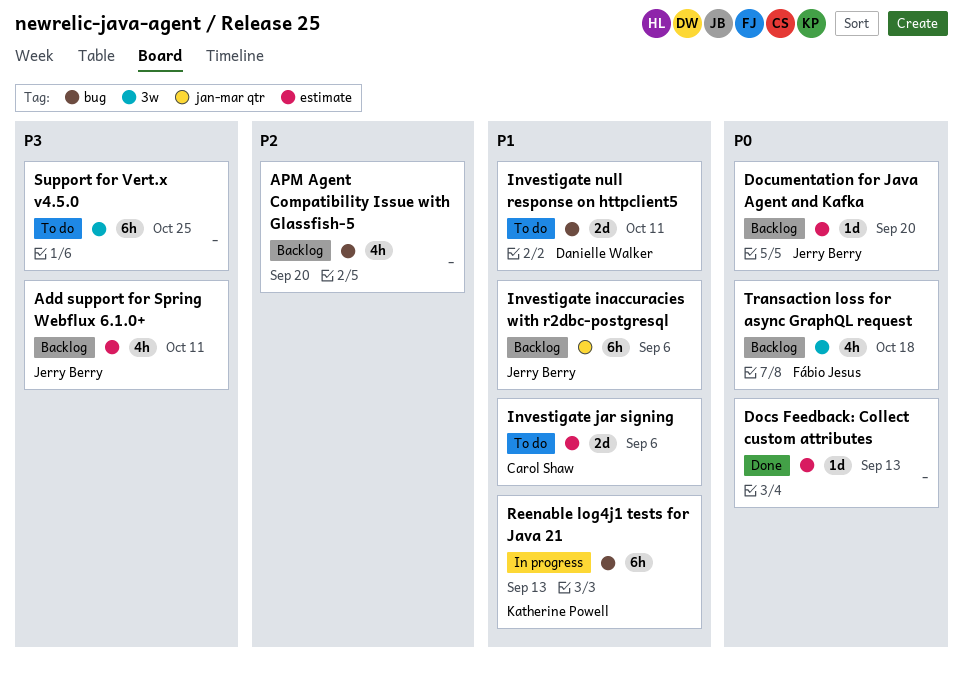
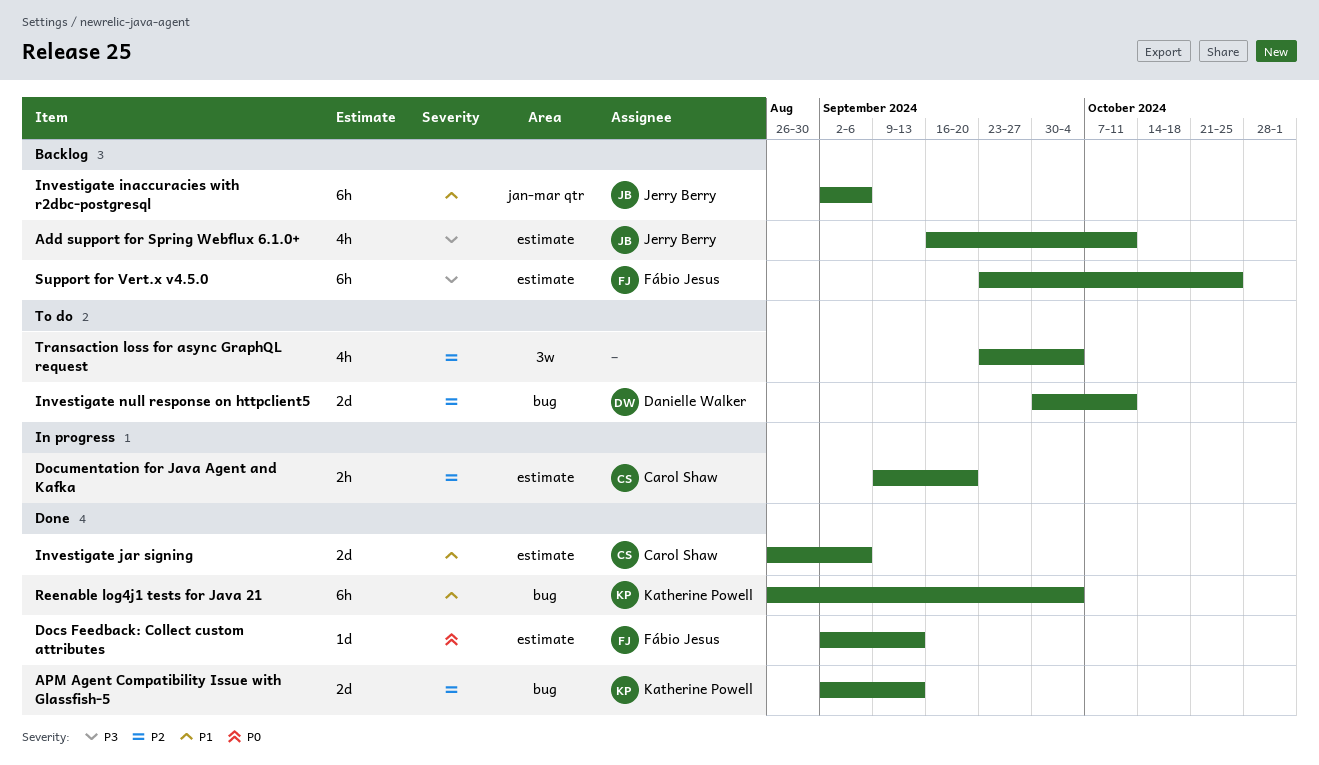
APM Agent Compatibility Issue with Glassfish-5, status: Backlog -> Done
APM Agent Compatibility Issue with Glassfish-5, owner: none -> Katherine Powell
APM Agent Compatibility Issue with Glassfish-5, estimate: 4h -> 2d
APM Agent Compatibility Issue with Glassfish-5, due: Sep 20 -> Sep 13
Docs Feedback: Collect custom attributes, owner: none -> Fábio Jesus
Documentation for Java Agent and Kafka, status: Backlog -> In progress
Documentation for Java Agent and Kafka, owner: Jerry Berry -> Carol Shaw
Documentation for Java Agent and Kafka, priority: P0 -> P2
Documentation for Java Agent and Kafka, estimate: 1d -> 2h
Investigate jar signing, status: To do -> Done
Investigate null response on httpclient5, priority: P1 -> P2
Reenable log4j1 tests for Java 21, status: In progress -> Done
Reenable log4j1 tests for Java 21, due: Sep 13 -> Oct 4
Support for Vert.x v4.5.0, status: To do -> Backlog
Support for Vert.x v4.5.0, owner: none -> Fábio Jesus
Support for Vert.x v4.5.0, label: 3w -> estimate
Transaction loss for async GraphQL request, status: Backlog -> To do
Transaction loss for async GraphQL request, owner: Fábio Jesus -> none
Transaction loss for async GraphQL request, priority: P0 -> P2
Transaction loss for async GraphQL request, due: Oct 18 -> Oct 4

